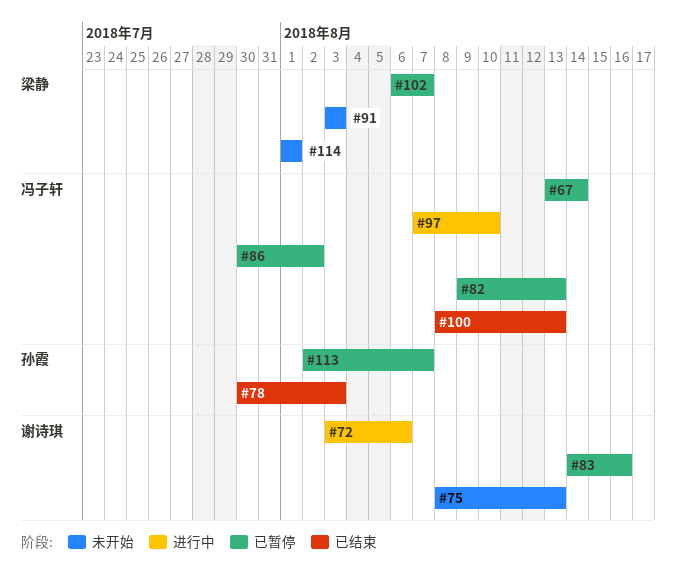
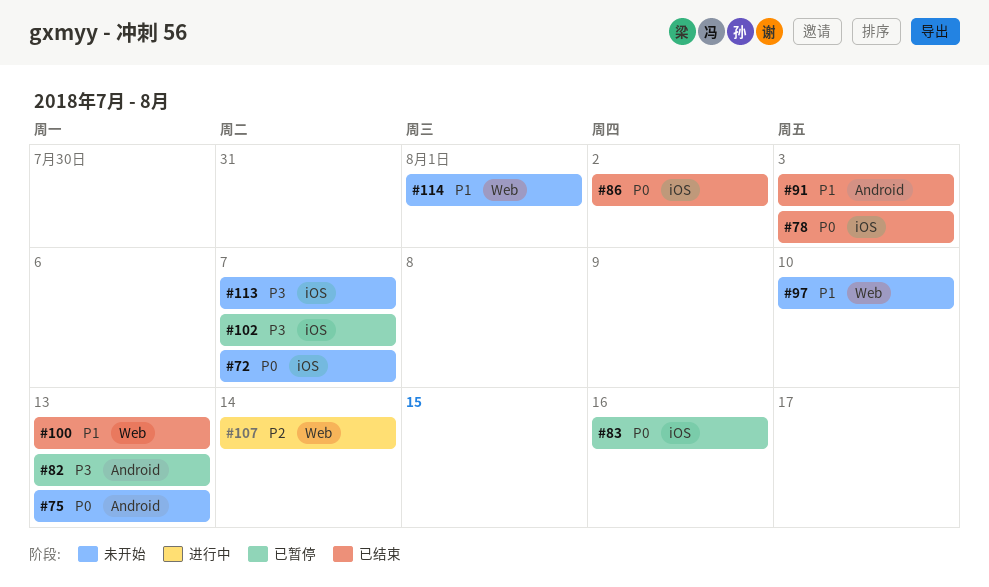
#67: present -> none
#72, status: 进行中 -> 未开始
#72, due: Aug 6 -> Aug 7
#86, status: 已暂停 -> 已结束
#91, status: 未开始 -> 已结束
#97, status: 进行中 -> 未开始
#107: none -> present
#113, status: 已暂停 -> 未开始

